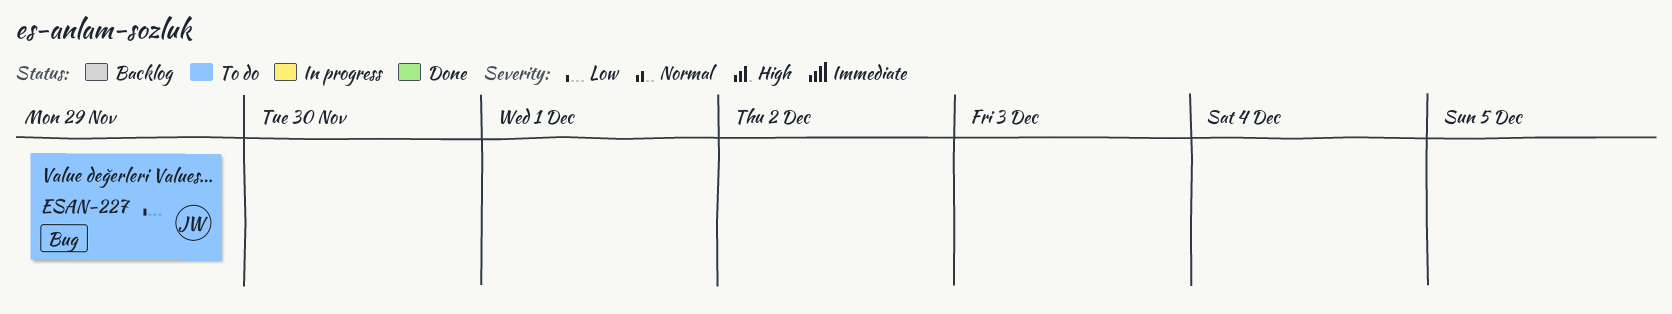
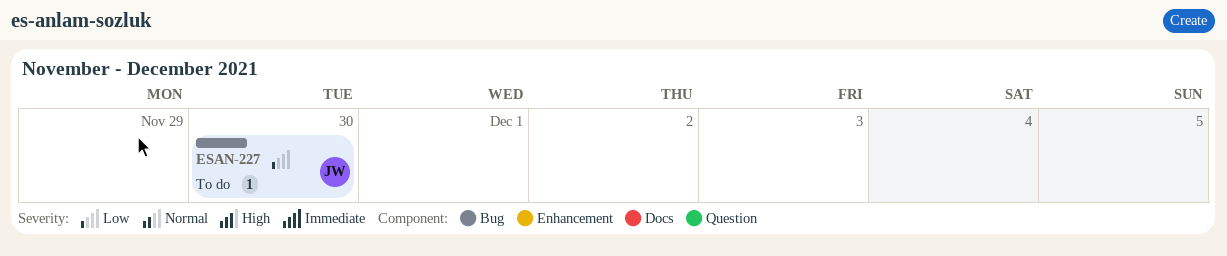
ESAN-227, due: Nov 29 -> Nov 30

